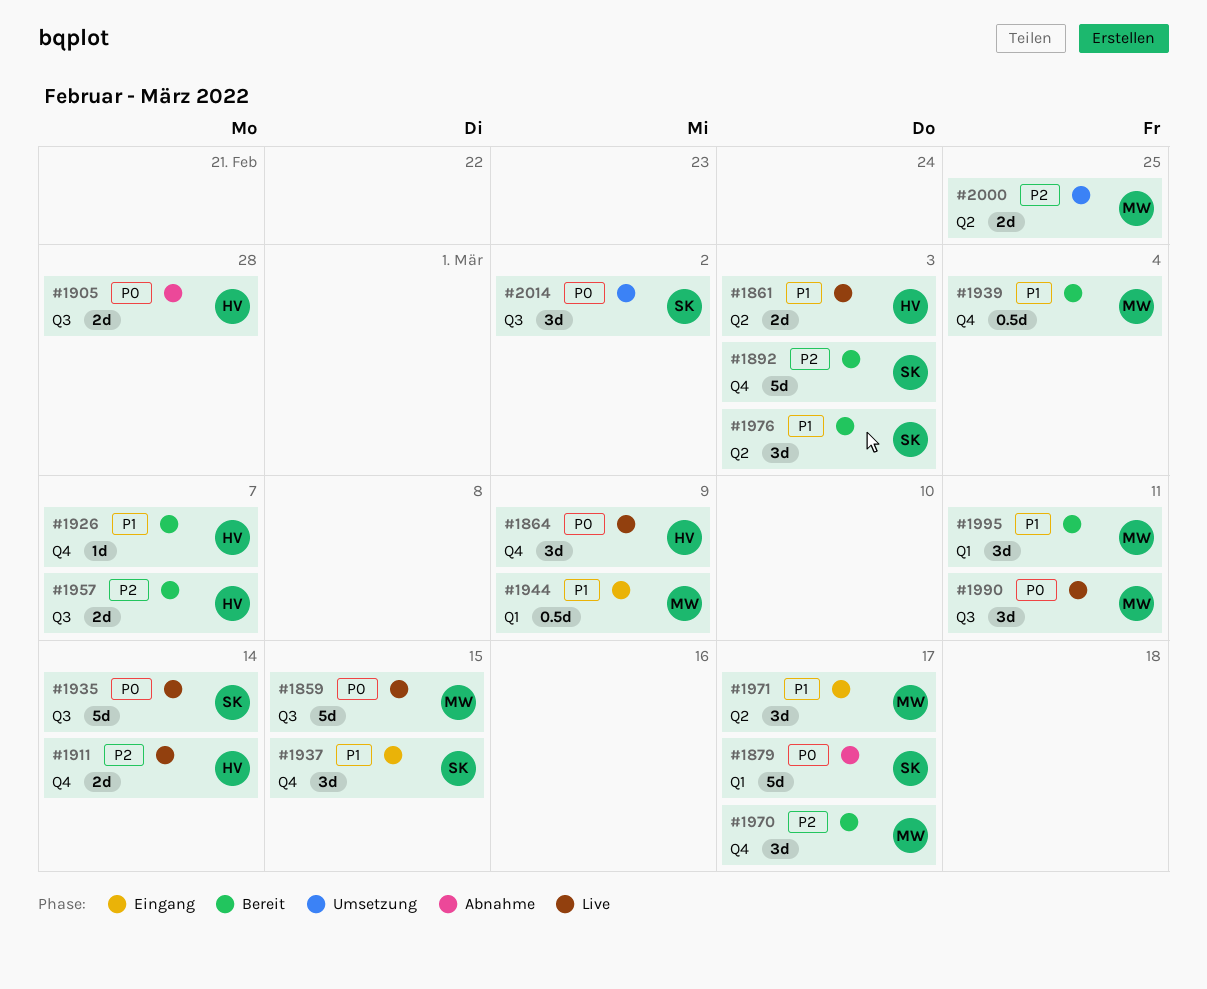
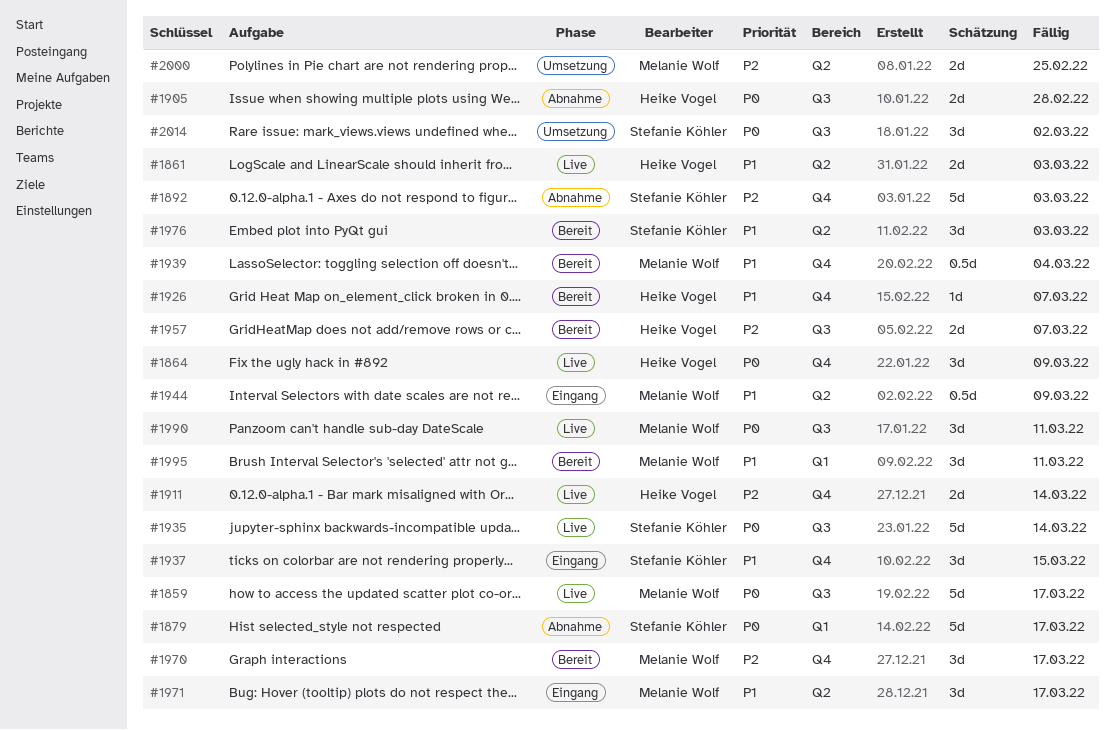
#1859, due: Mar 15 -> Mar 17
#1892, status: Bereit -> Abnahme
#1944, label: Q1 -> Q2

